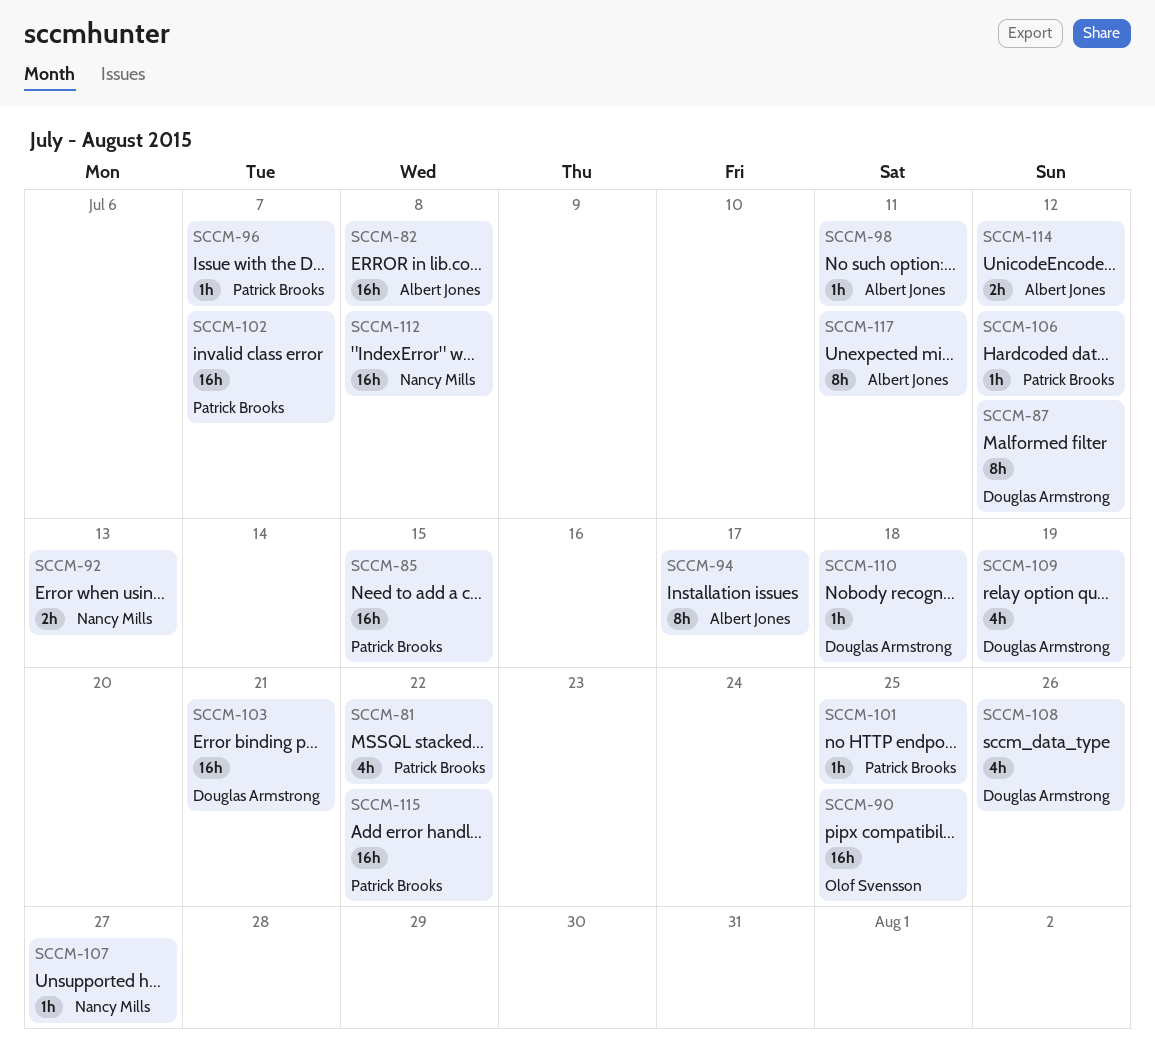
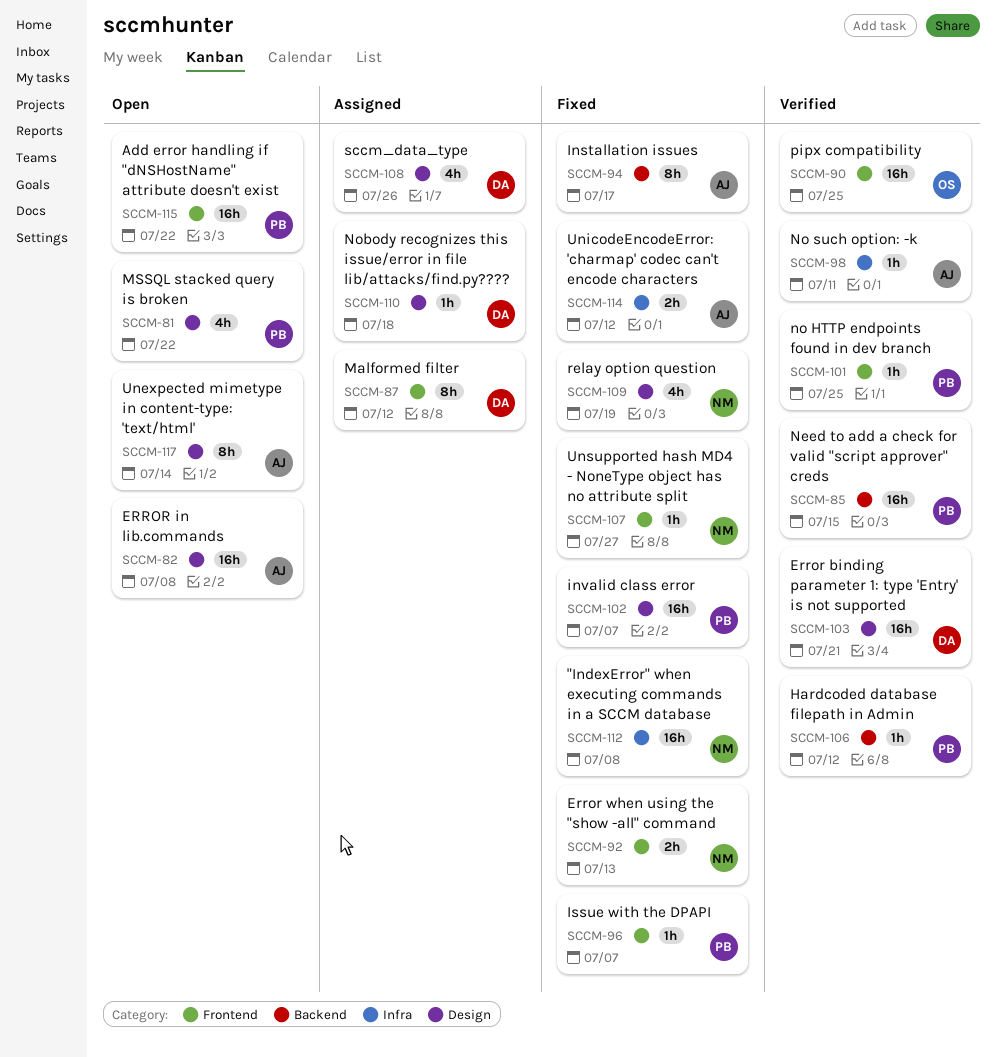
SCCM-109, owner: Douglas Armstrong -> Nancy Mills
SCCM-117, due: Jul 11 -> Jul 14

